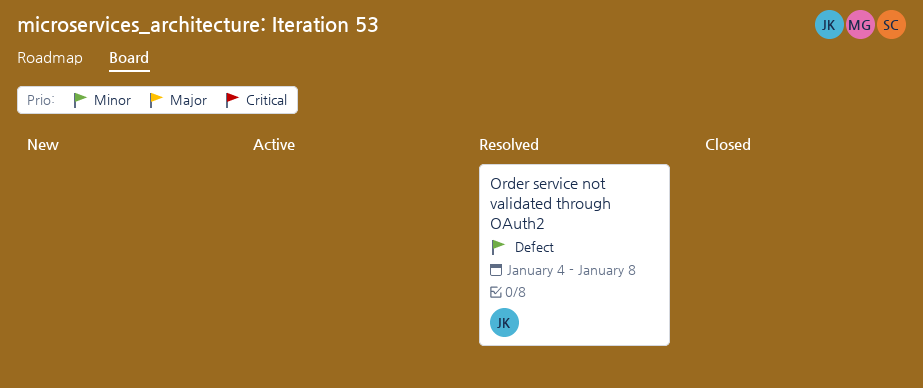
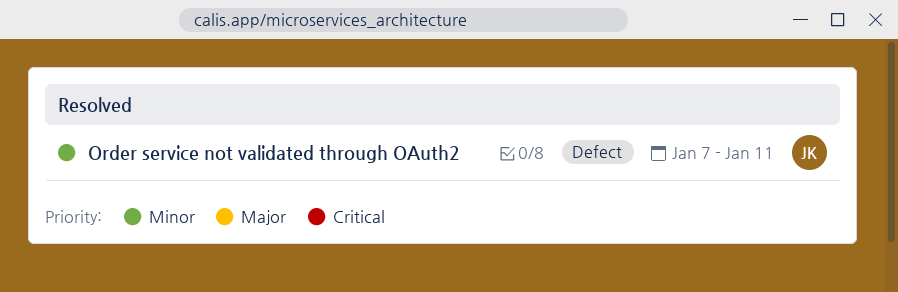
Order service not validated through OAuth2, start: Jan 4 -> Jan 7
Order service not validated through OAuth2, due: Jan 8 -> Jan 11

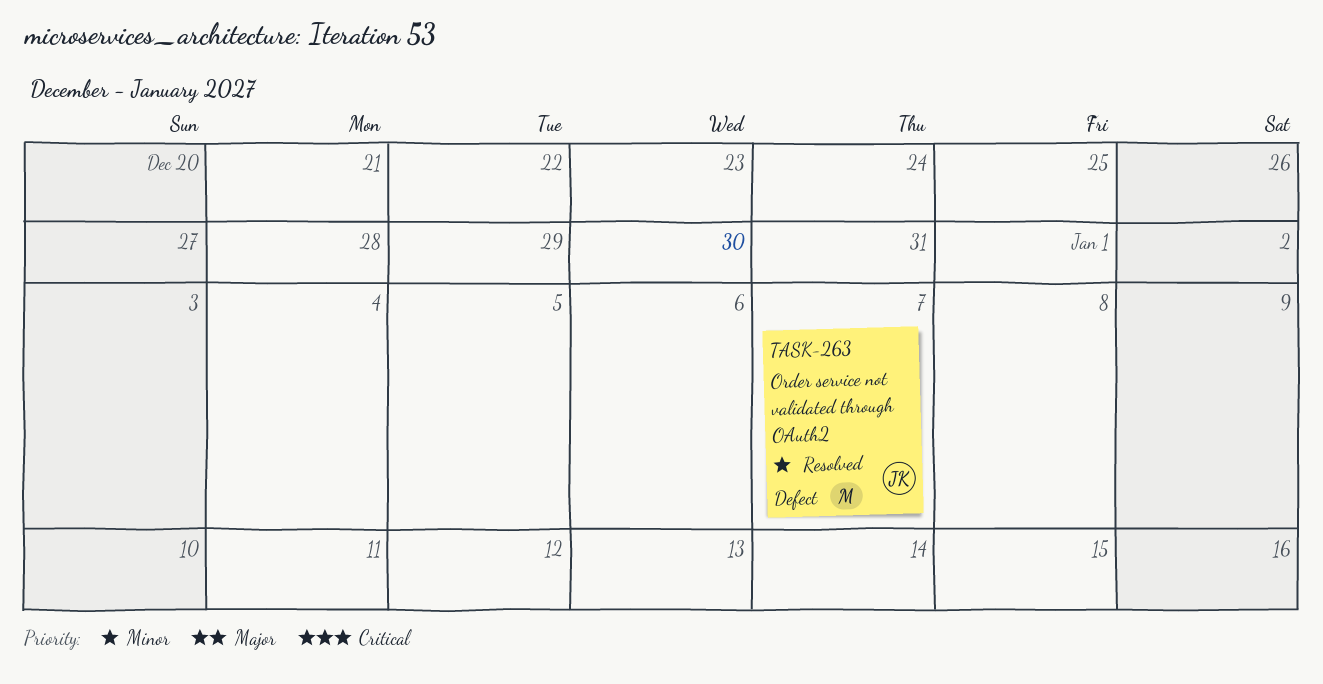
Order service not validated through OAuth2, due: Jan 11 -> Jan 7

